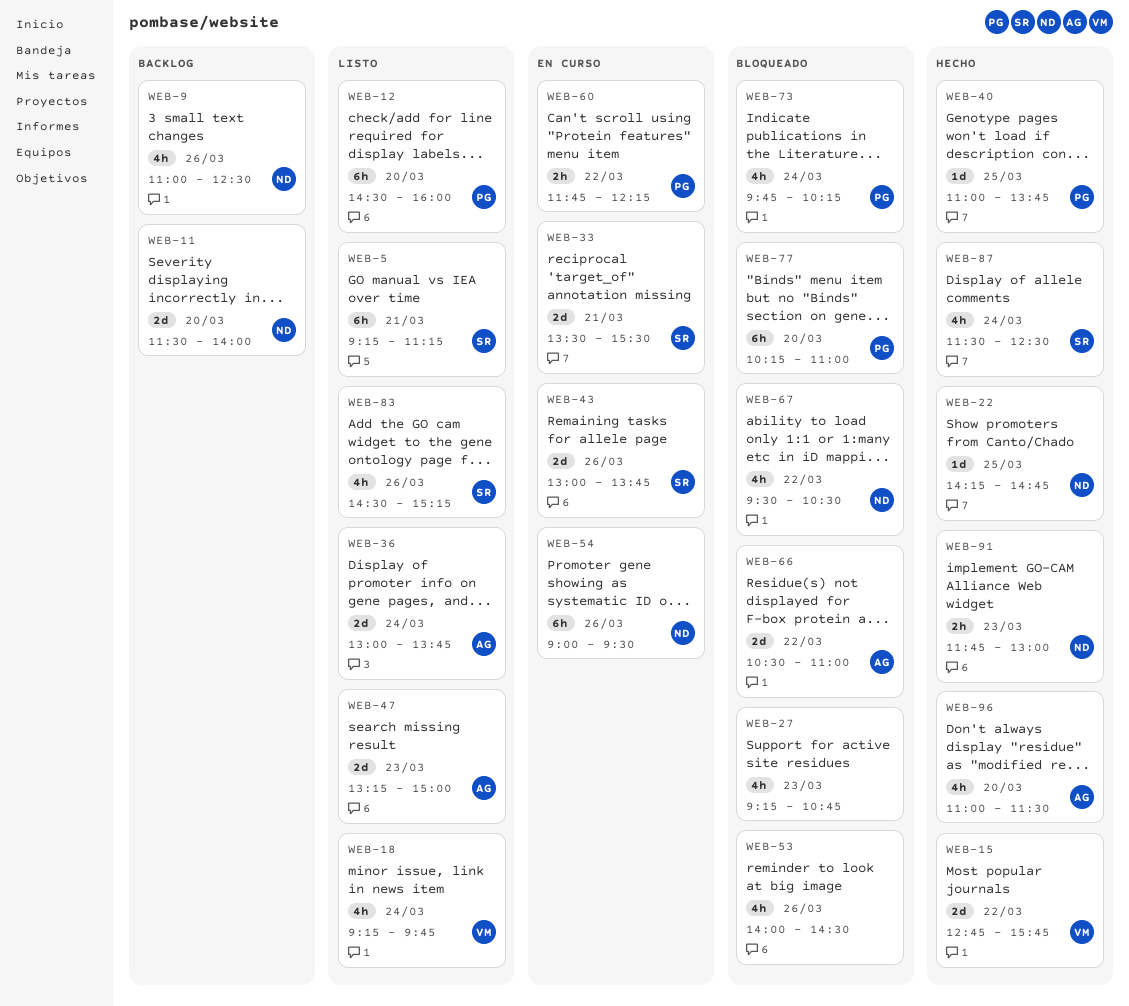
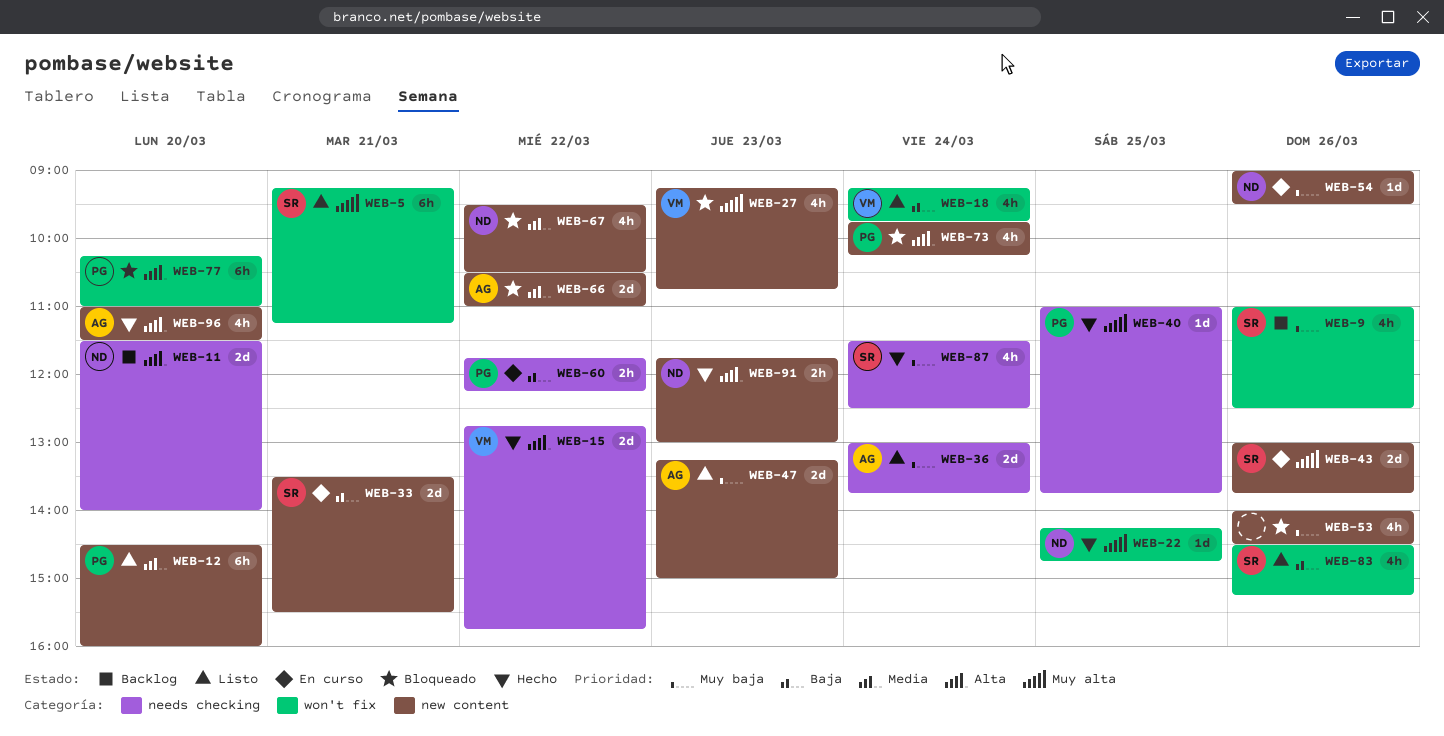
WEB-9, owner: ND -> SR
WEB-27, owner: none -> VM
WEB-54, estimate: 6h -> 1d

